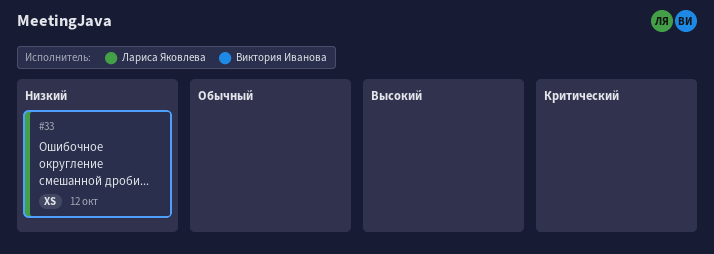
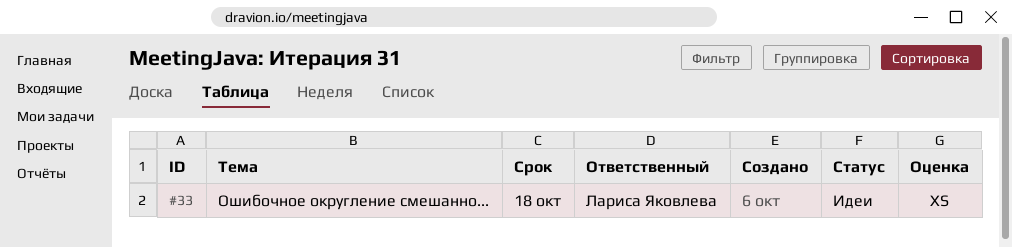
#33, due: Oct 12 -> Oct 18

